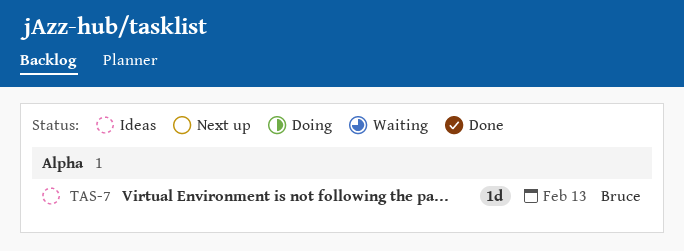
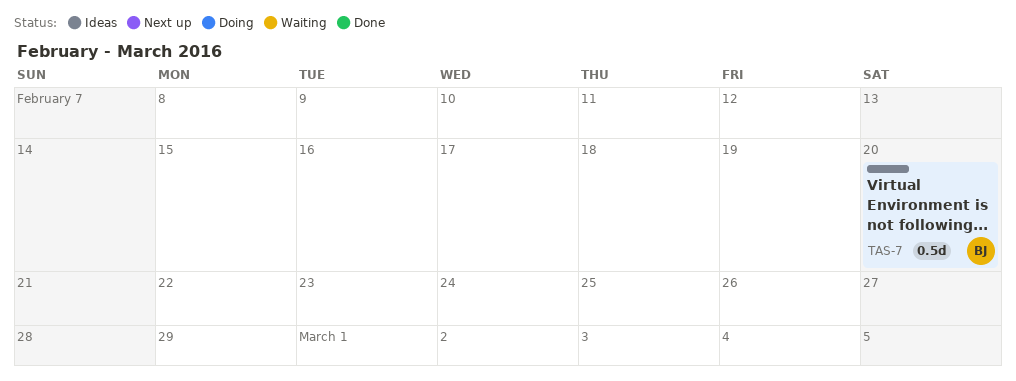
TAS-7, estimate: 1d -> 0.5d
TAS-7, due: Feb 13 -> Feb 20

